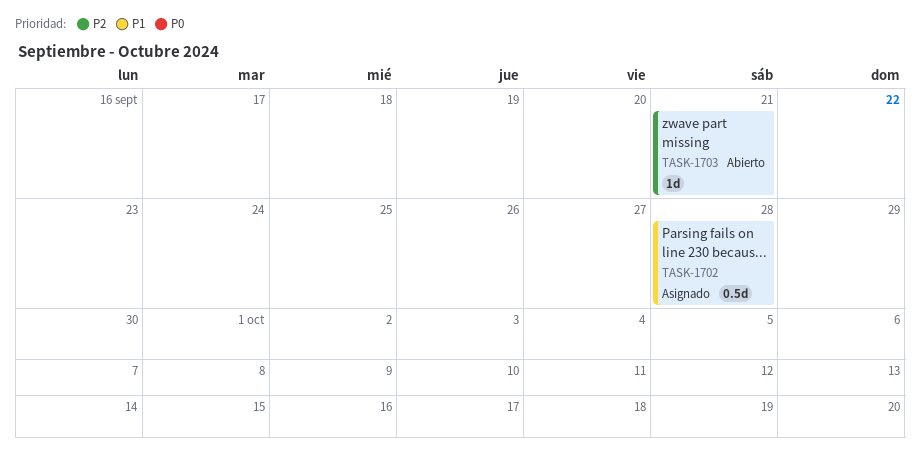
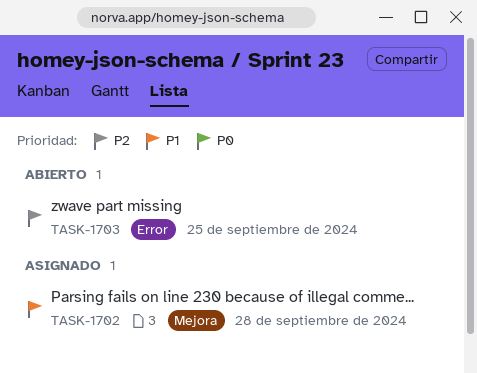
TASK-1703, due: Sep 21 -> Sep 25

